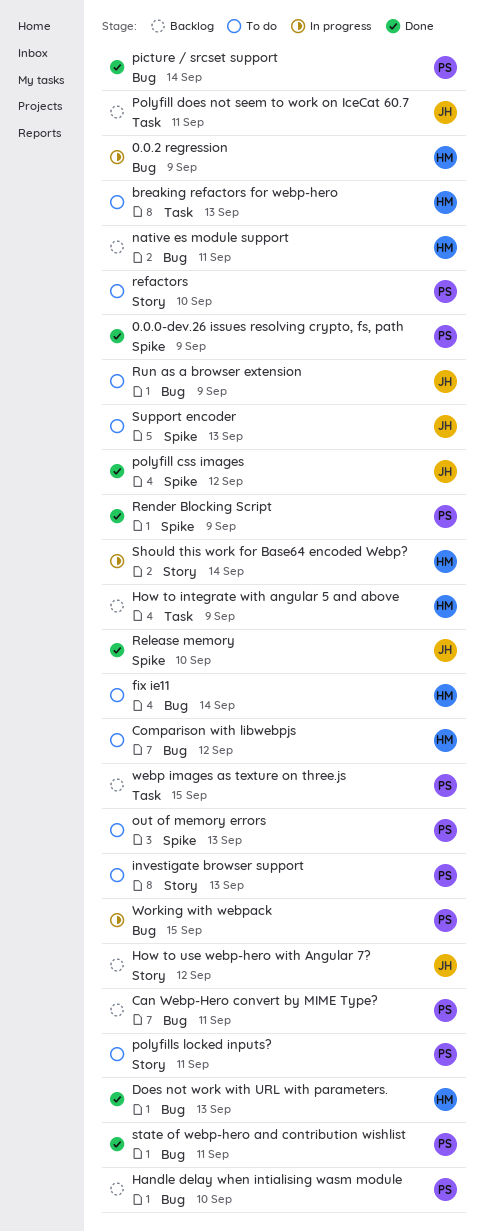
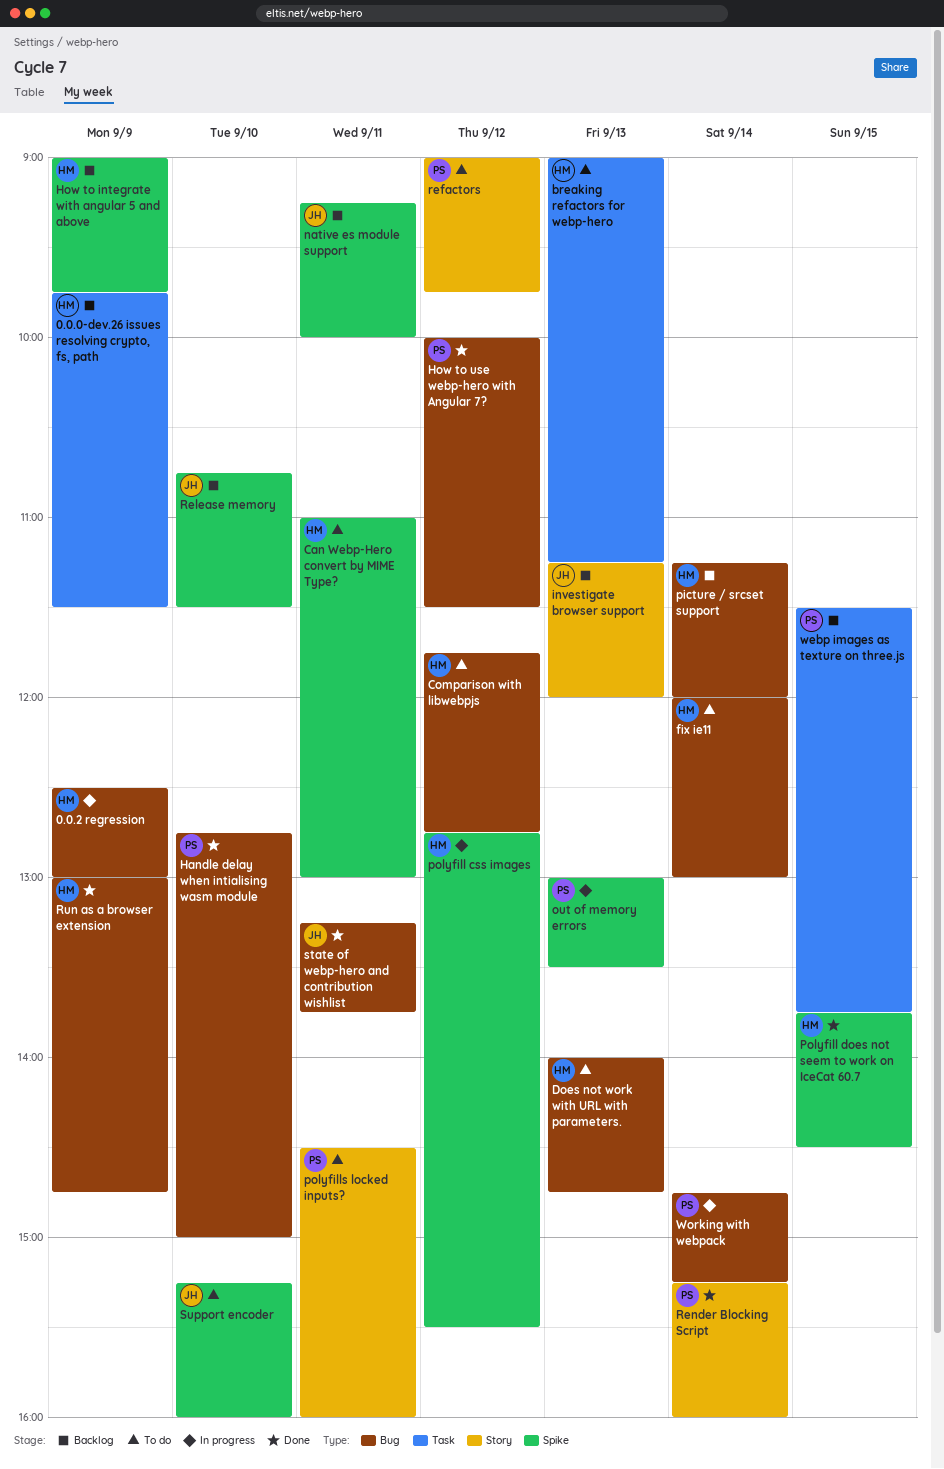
0.0.0-dev.26 issues resolving crypto, fs, path, status: Done -> Backlog
0.0.0-dev.26 issues resolving crypto, fs, path, owner: PS -> HM
0.0.0-dev.26 issues resolving crypto, fs, path, label: Spike -> Task
Can Webp-Hero convert by MIME Type?, status: Backlog -> To do
Can Webp-Hero convert by MIME Type?, owner: PS -> HM
Can Webp-Hero convert by MIME Type?, label: Bug -> Spike
Does not work with URL with parameters., status: Done -> To do
Handle delay when intialising wasm module, status: Backlog -> Done
How to integrate with angular 5 and above, label: Task -> Spike
How to use webp-hero with Angular 7?, status: Backlog -> Done
How to use webp-hero with Angular 7?, owner: JH -> PS
How to use webp-hero with Angular 7?, label: Story -> Bug
investigate browser support, status: To do -> Backlog
investigate browser support, owner: PS -> JH
native es module support, owner: HM -> JH
native es module support, label: Bug -> Spike
out of memory errors, status: To do -> In progress
picture / srcset support, status: Done -> Backlog
picture / srcset support, owner: PS -> HM
polyfill css images, status: Done -> In progress
polyfill css images, owner: JH -> HM
Polyfill does not seem to work on IceCat 60.7, status: Backlog -> Done
Polyfill does not seem to work on IceCat 60.7, owner: JH -> HM
Polyfill does not seem to work on IceCat 60.7, label: Task -> Spike
Polyfill does not seem to work on IceCat 60.7, day: Sep 11 -> Sep 15
refactors, day: Sep 10 -> Sep 12
Release memory, status: Done -> Backlog
Render Blocking Script, label: Spike -> Story
Render Blocking Script, day: Sep 9 -> Sep 14
Run as a browser extension, status: To do -> Done
Run as a browser extension, owner: JH -> HM
Should this work for Base64 encoded Webp?: present -> none
state of webp-hero and contribution wishlist, owner: PS -> JH
Support encoder, day: Sep 13 -> Sep 10
Working with webpack, day: Sep 15 -> Sep 14

